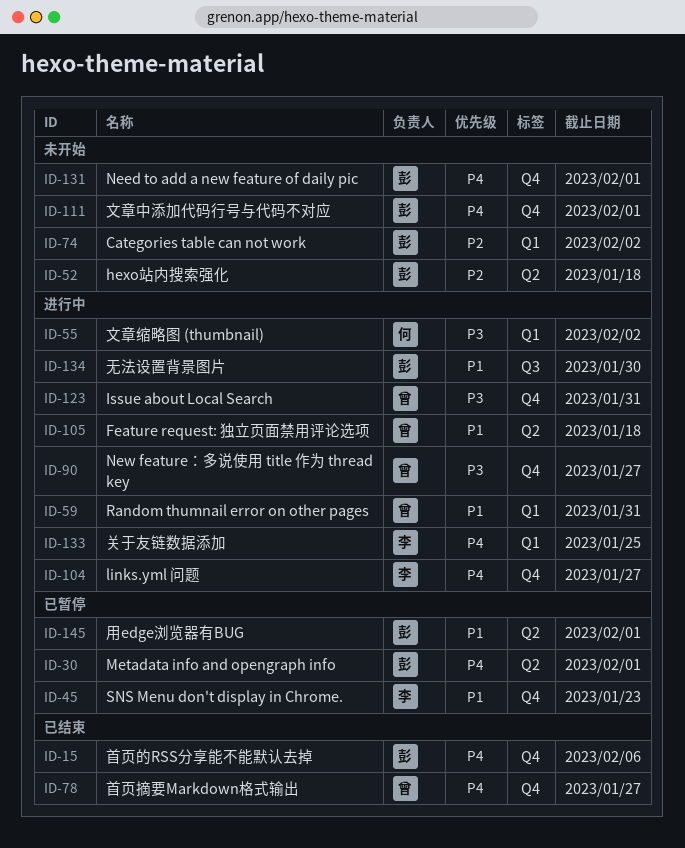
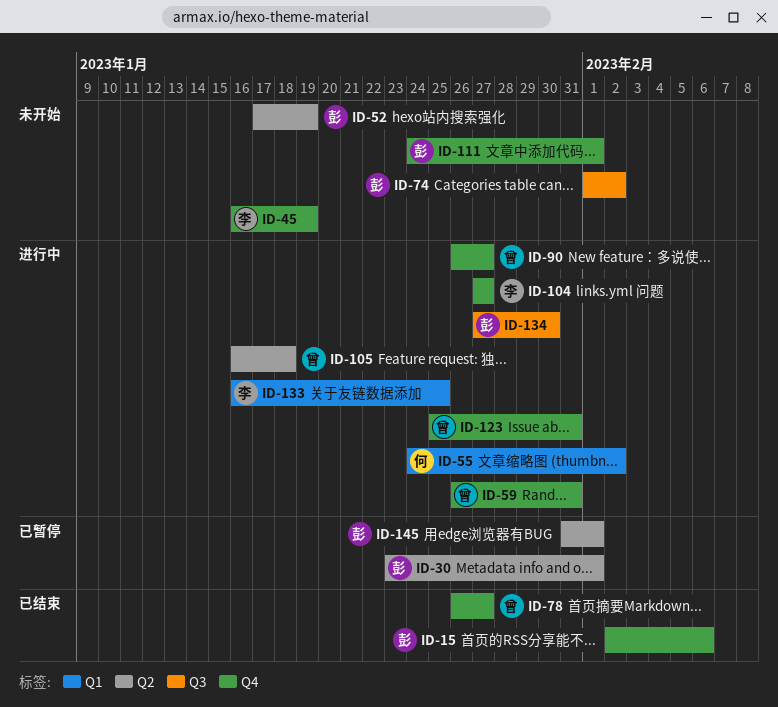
ID-45, status: 已暂停 -> 未开始
ID-45, due: Jan 23 -> Jan 19
ID-52, due: Jan 18 -> Jan 19
ID-59, label: Q1 -> Q4
ID-74, label: Q1 -> Q3
ID-131: present -> none

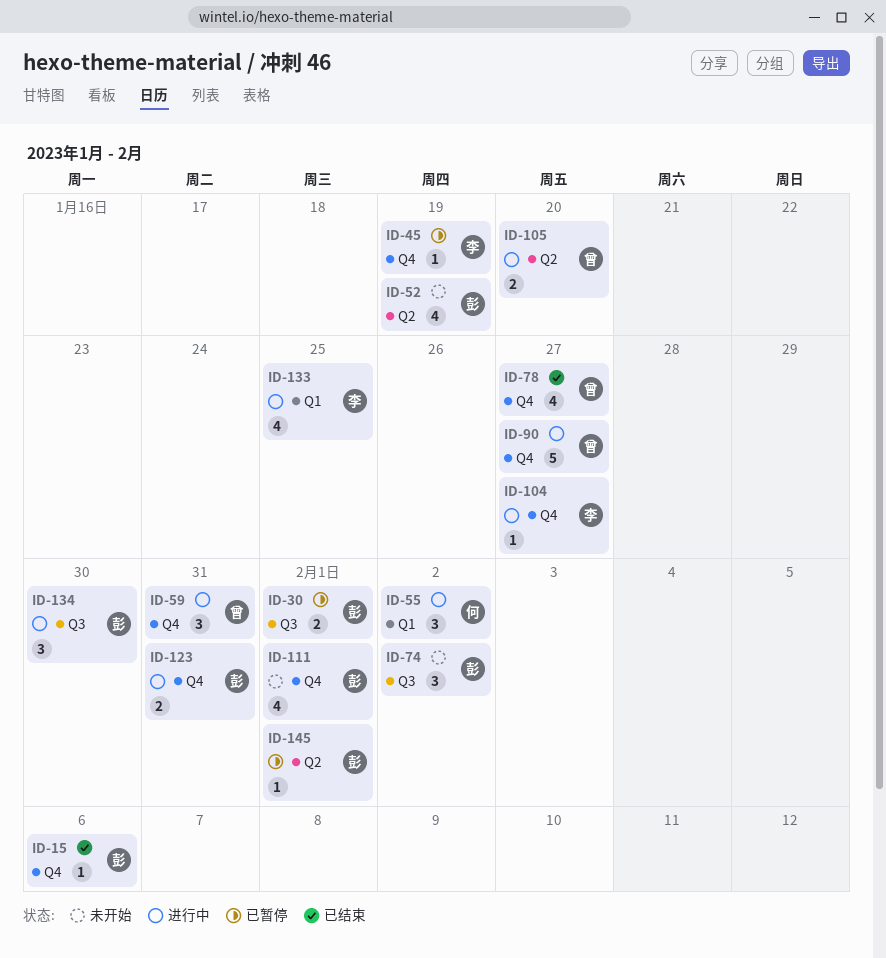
ID-30, label: Q2 -> Q3
ID-45, status: 未开始 -> 已暂停
ID-105, due: Jan 18 -> Jan 20
ID-123, owner: 曾 -> 彭

